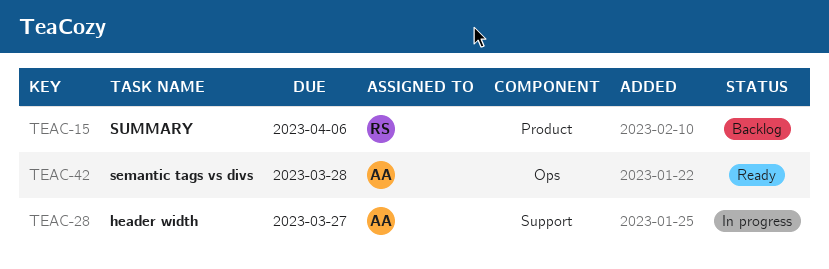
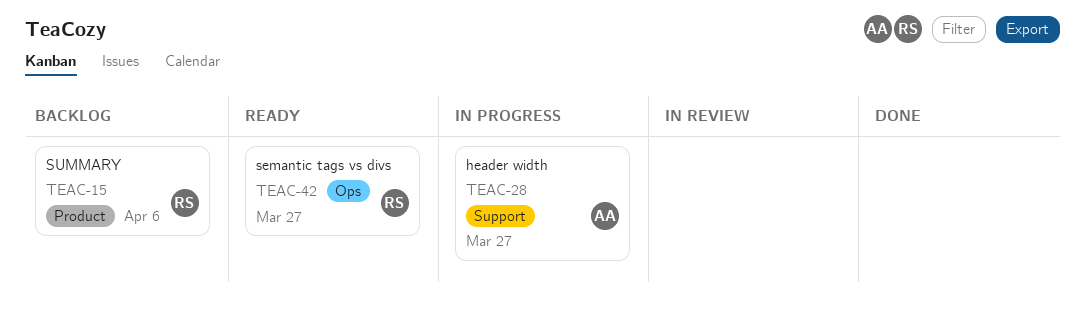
TEAC-42, owner: AA -> RS
TEAC-42, due: Mar 28 -> Mar 27

